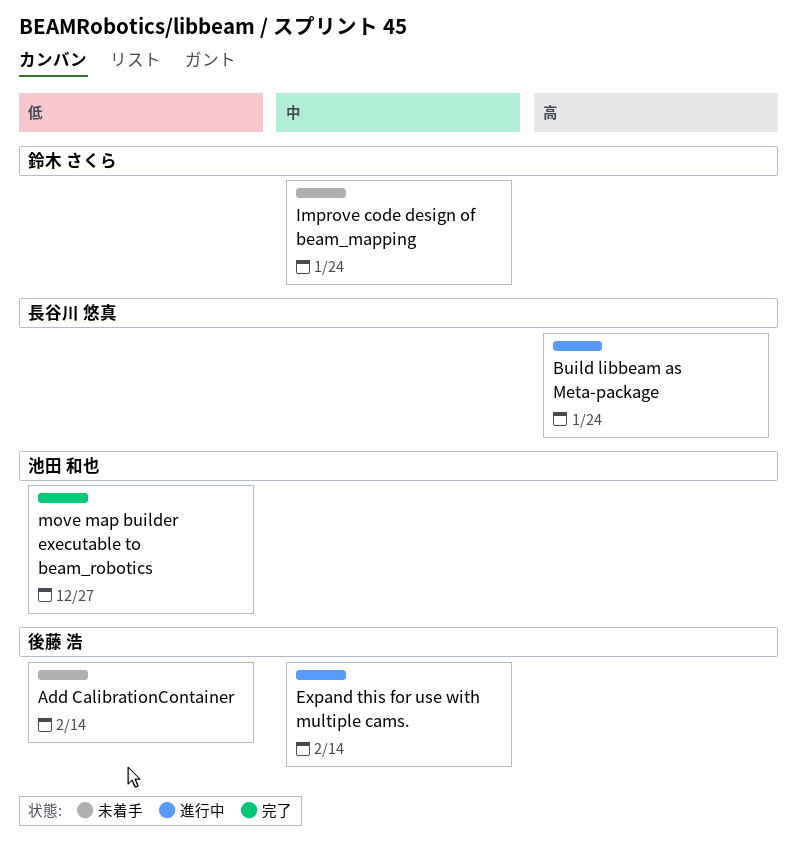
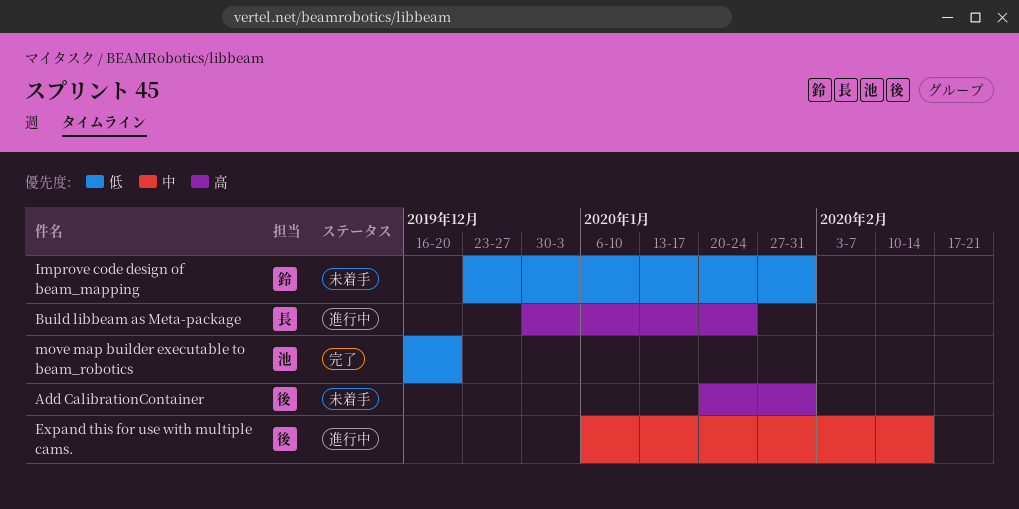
Add CalibrationContainer, priority: 低 -> 高
Add CalibrationContainer, due: Feb 14 -> Jan 31
Improve code design of beam_mapping, priority: 中 -> 低
Improve code design of beam_mapping, due: Jan 24 -> Jan 31
move map builder executable to beam_robotics, due: Dec 27 -> Dec 20

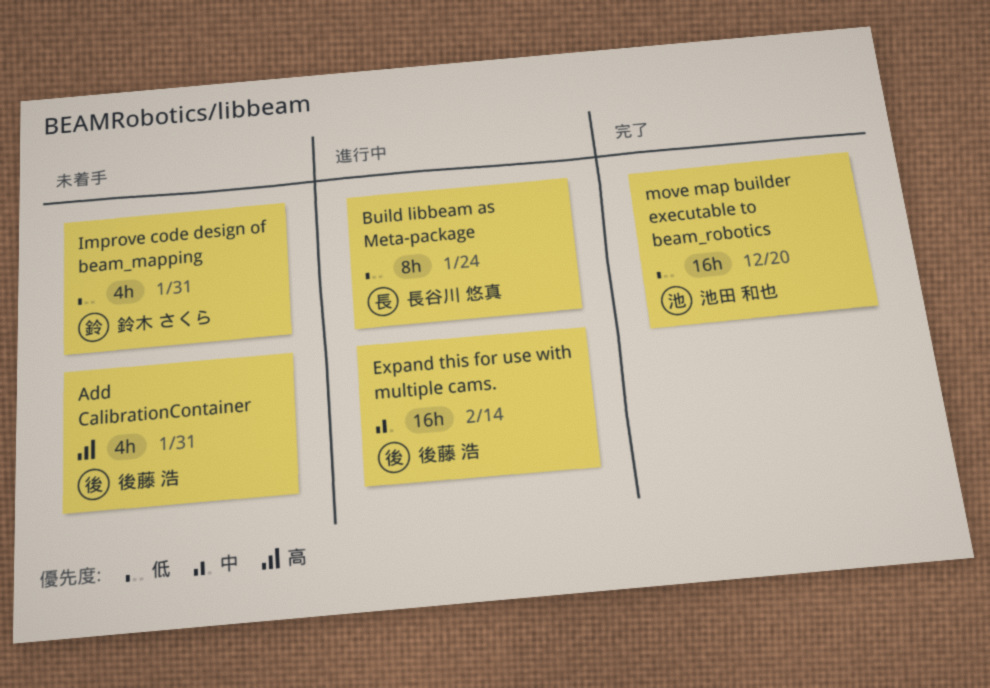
Build libbeam as Meta-package, priority: 高 -> 低

